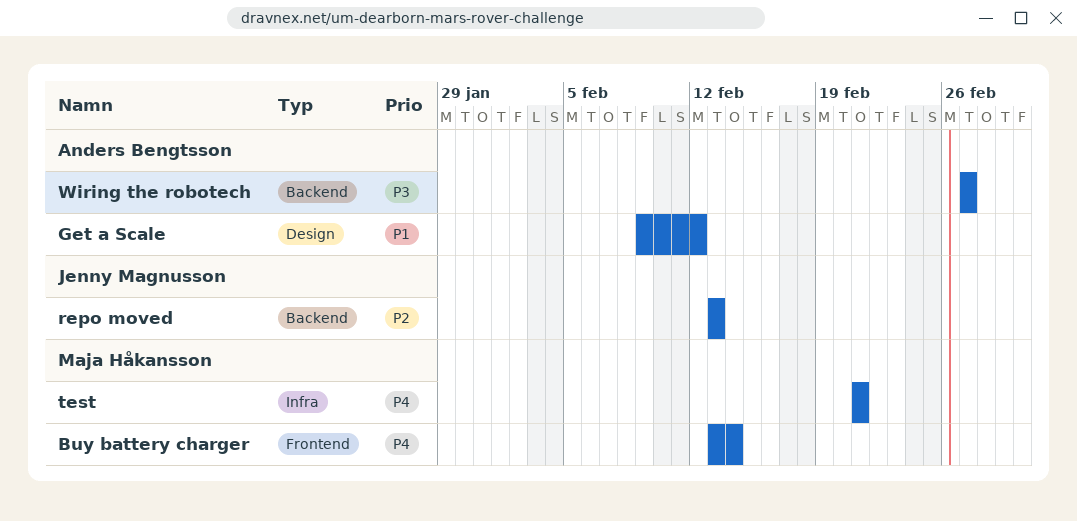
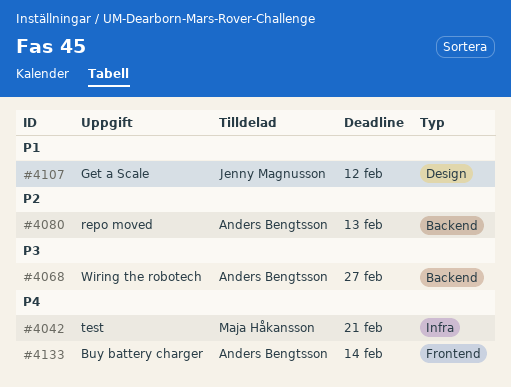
Buy battery charger, owner: Maja Håkansson -> Anders Bengtsson
Get a Scale, owner: Anders Bengtsson -> Jenny Magnusson
repo moved, owner: Jenny Magnusson -> Anders Bengtsson

